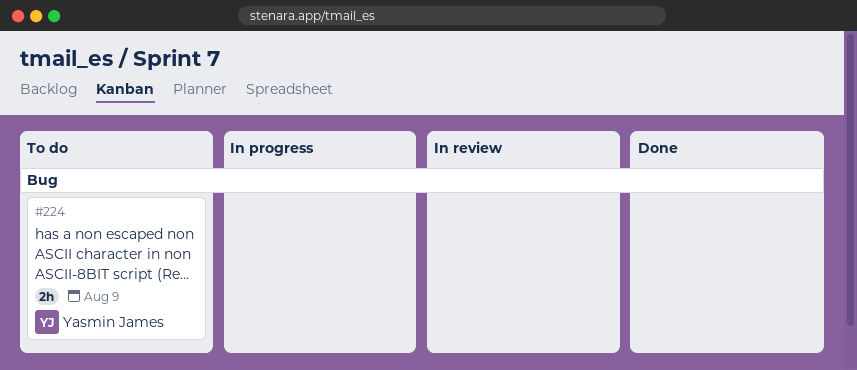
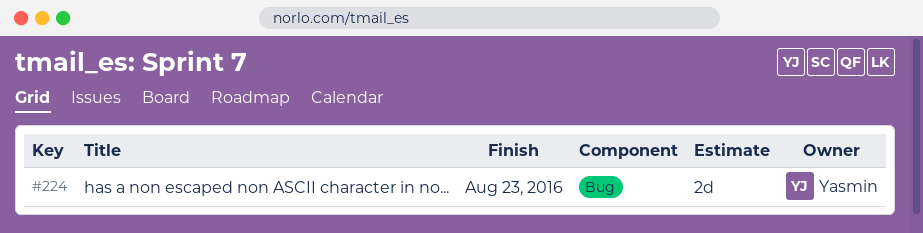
#224, estimate: 2h -> 2d
#224, due: Aug 9 -> Aug 23

